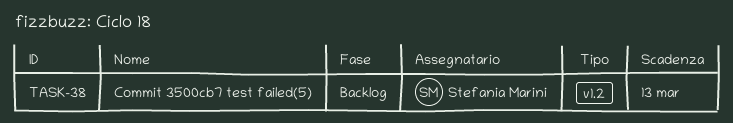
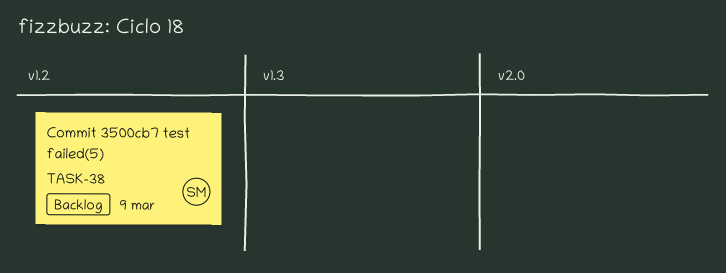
TASK-38, due: Mar 13 -> Mar 9

